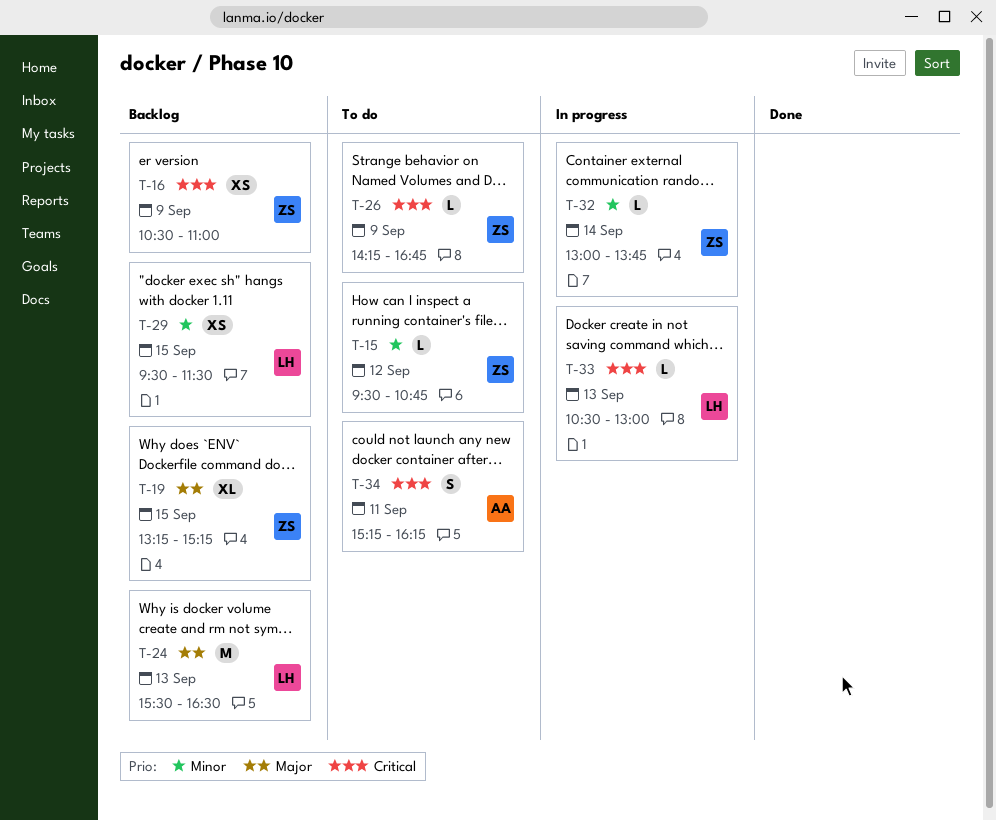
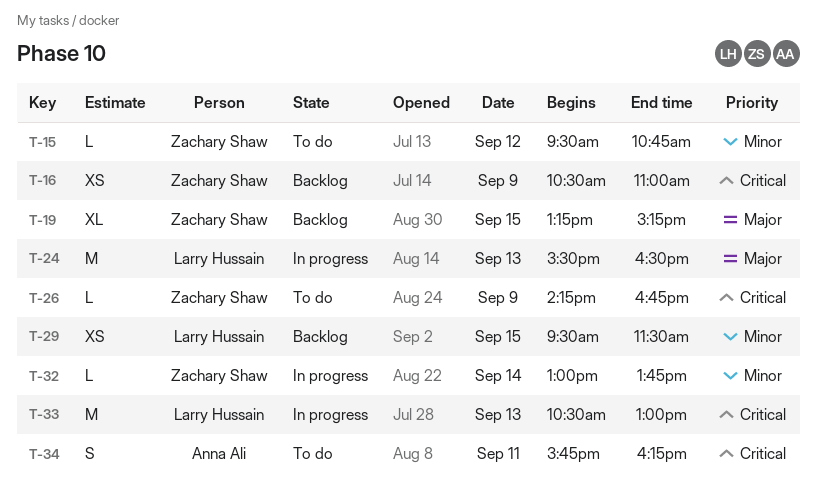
T-24, status: Backlog -> In progress
T-33, estimate: L -> M
T-34, begins: 15:15 -> 15:45

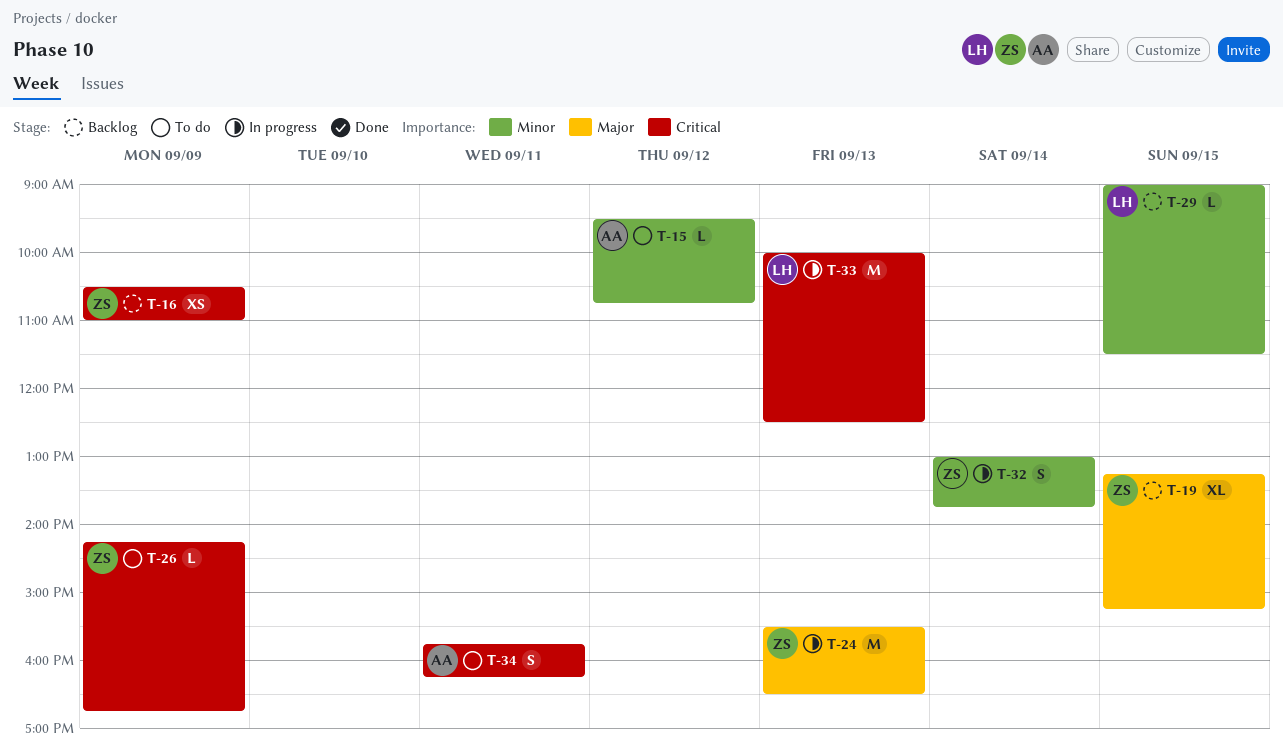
T-15, owner: Zachary Shaw -> Anna Ali
T-24, owner: Larry Hussain -> Zachary Shaw
T-29, estimate: XS -> L
T-29, begins: 09:30 -> 09:00
T-32, estimate: L -> S
T-33, begins: 10:30 -> 10:00
T-33, ends: 13:00 -> 12:30

